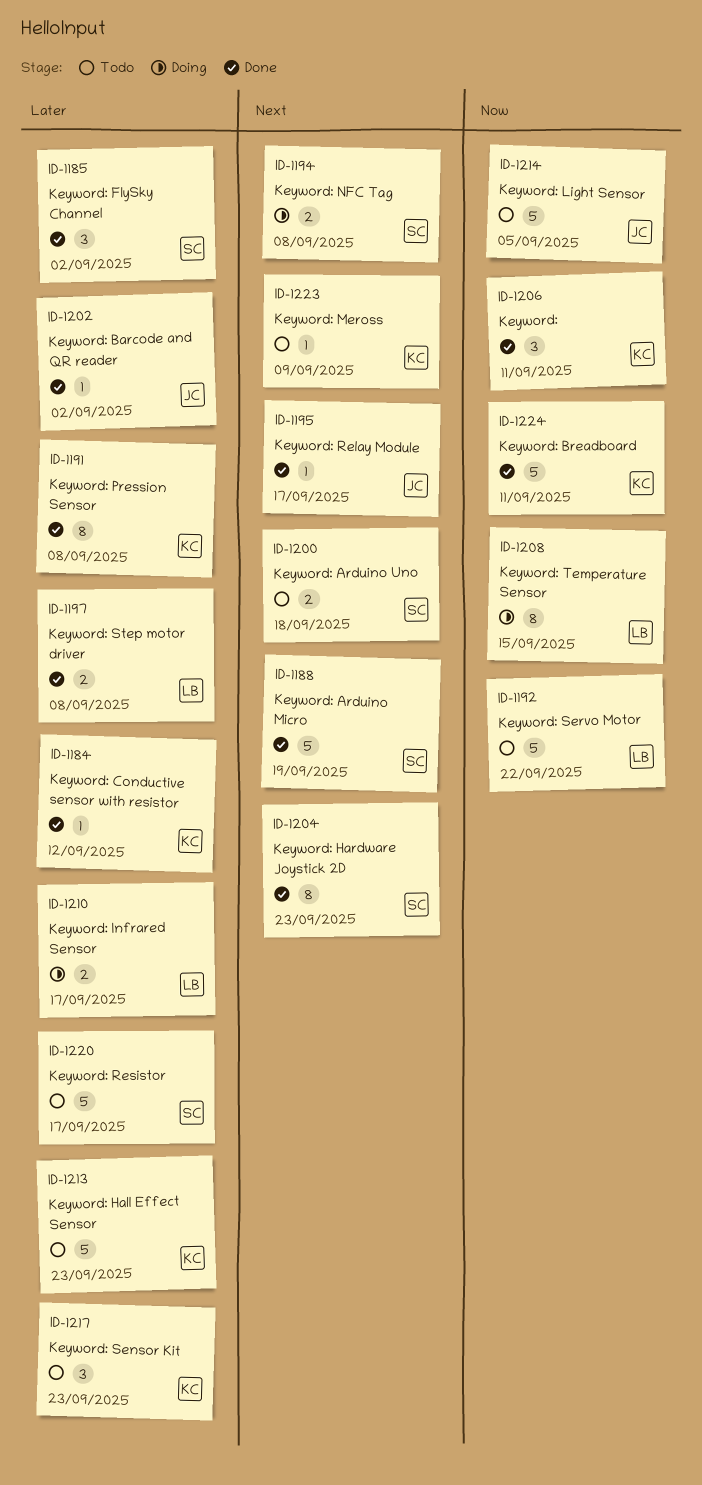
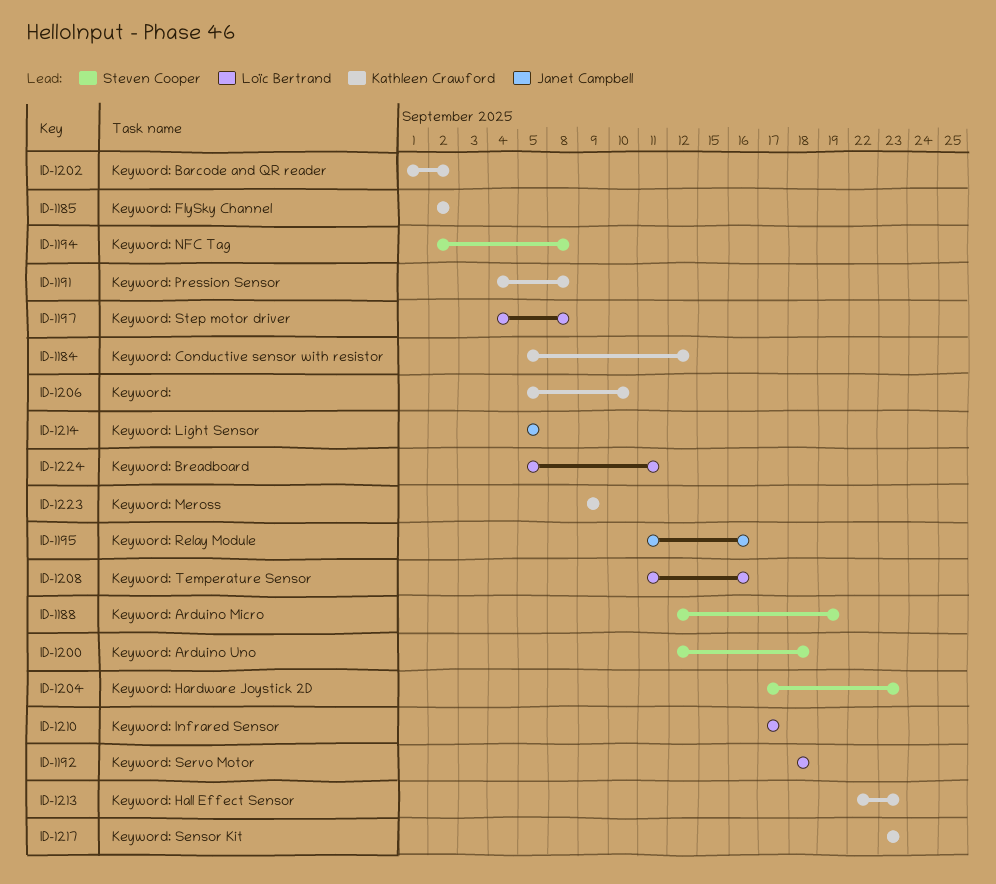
ID-1185, owner: Steven Cooper -> Kathleen Crawford
ID-1192, due: Sep 22 -> Sep 18
ID-1195, due: Sep 17 -> Sep 16
ID-1202, owner: Janet Campbell -> Kathleen Crawford
ID-1206, due: Sep 11 -> Sep 10
ID-1208, due: Sep 15 -> Sep 16
ID-1220: present -> none
ID-1224, owner: Kathleen Crawford -> Loïc Bertrand

